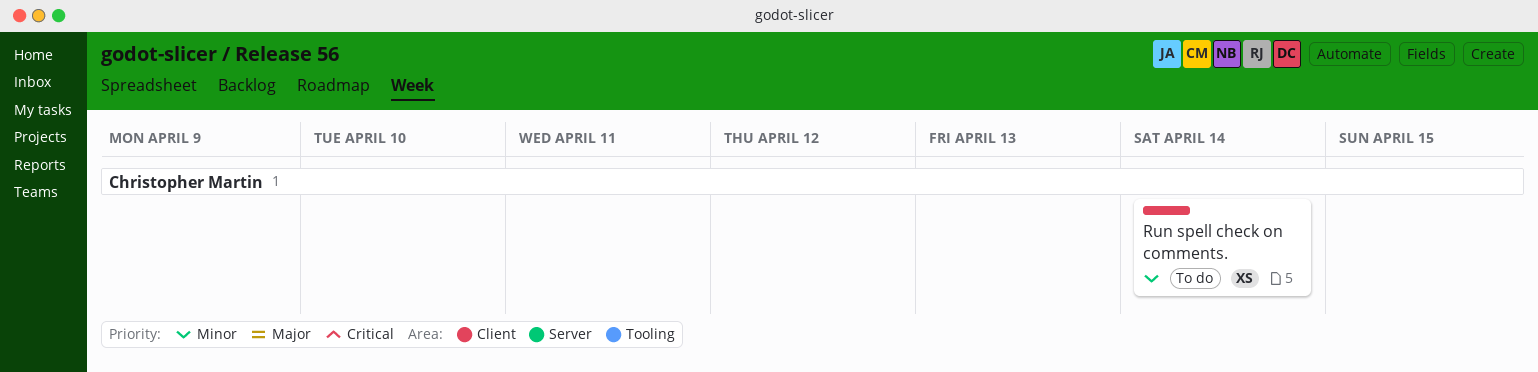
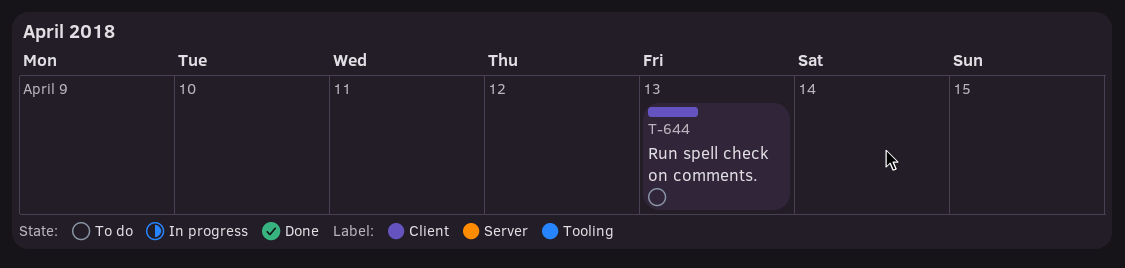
Run spell check on comments., due: Apr 14 -> Apr 13

